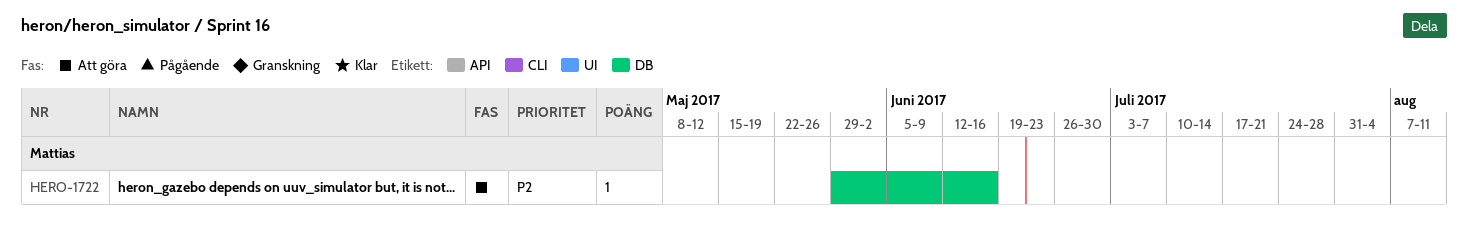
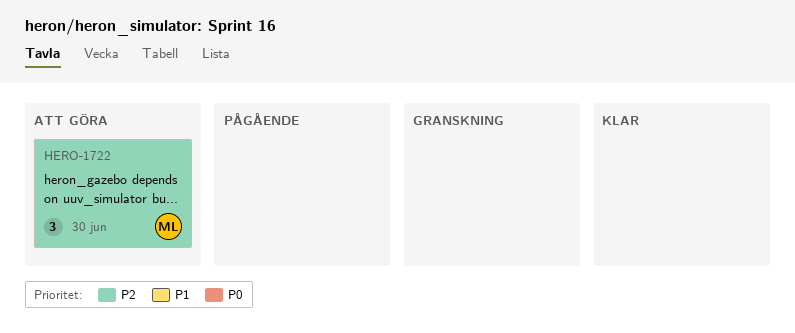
HERO-1722, estimate: 1 -> 3
HERO-1722, due: Jun 16 -> Jun 30

